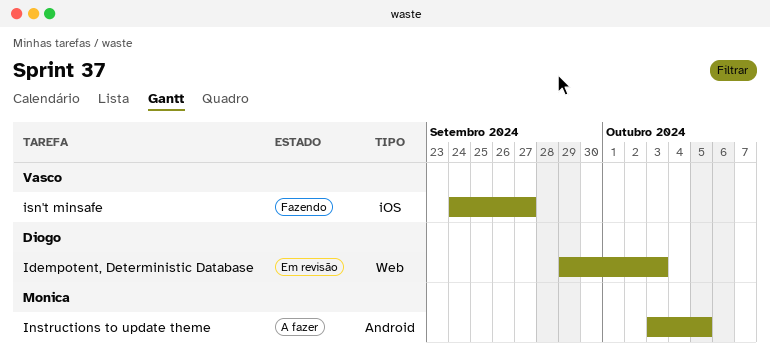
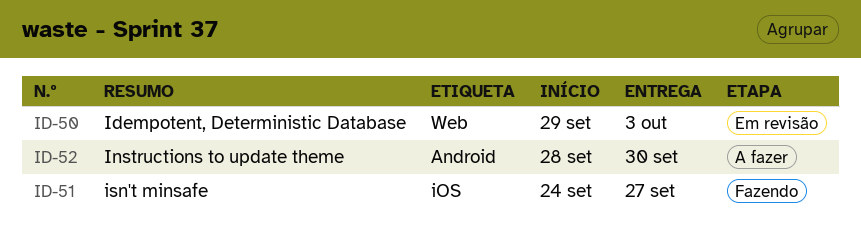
Instructions to update theme, start: Oct 3 -> Sep 28
Instructions to update theme, due: Oct 5 -> Sep 30

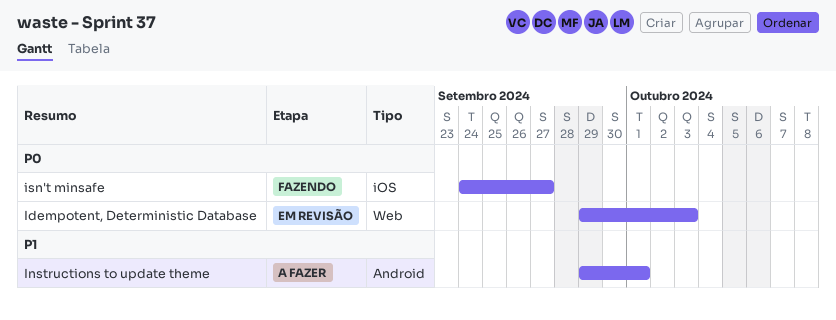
Instructions to update theme, start: Sep 28 -> Sep 29
Instructions to update theme, due: Sep 30 -> Oct 1

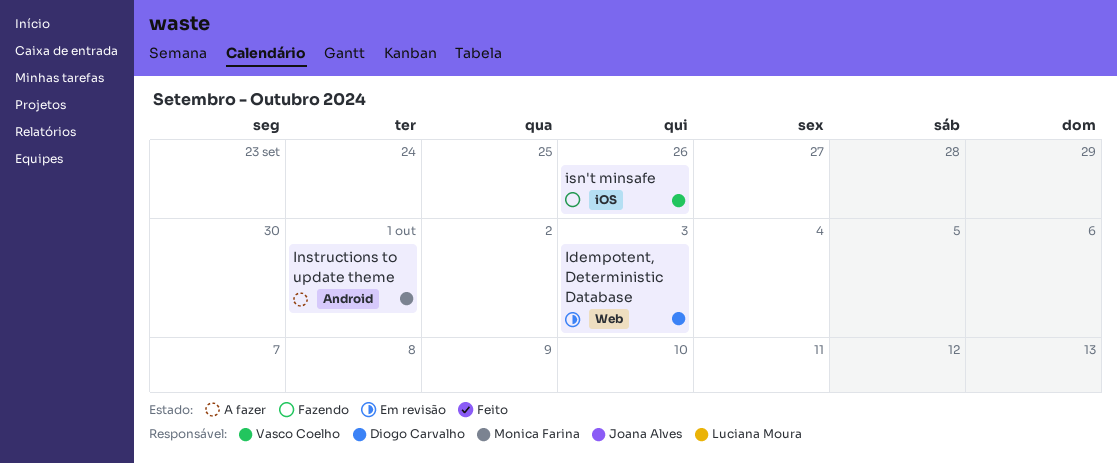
isn't minsafe, due: Sep 27 -> Sep 26

